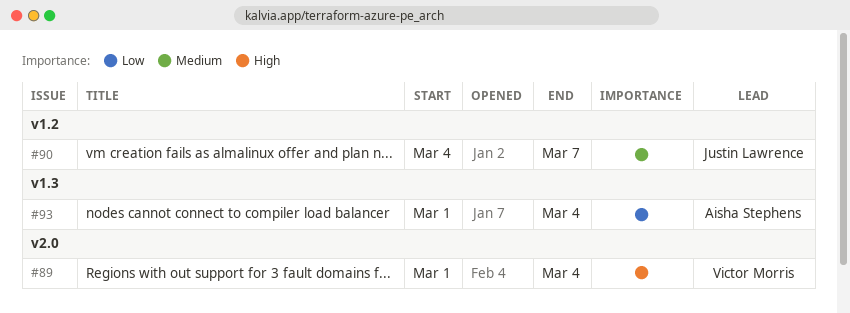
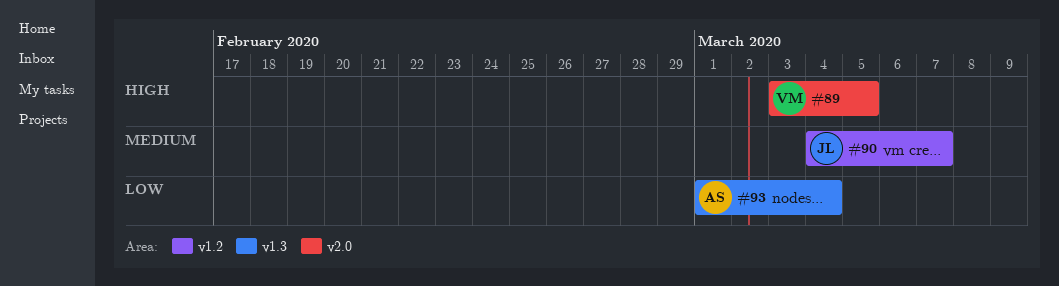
#89, start: Mar 1 -> Mar 3
#89, due: Mar 4 -> Mar 5

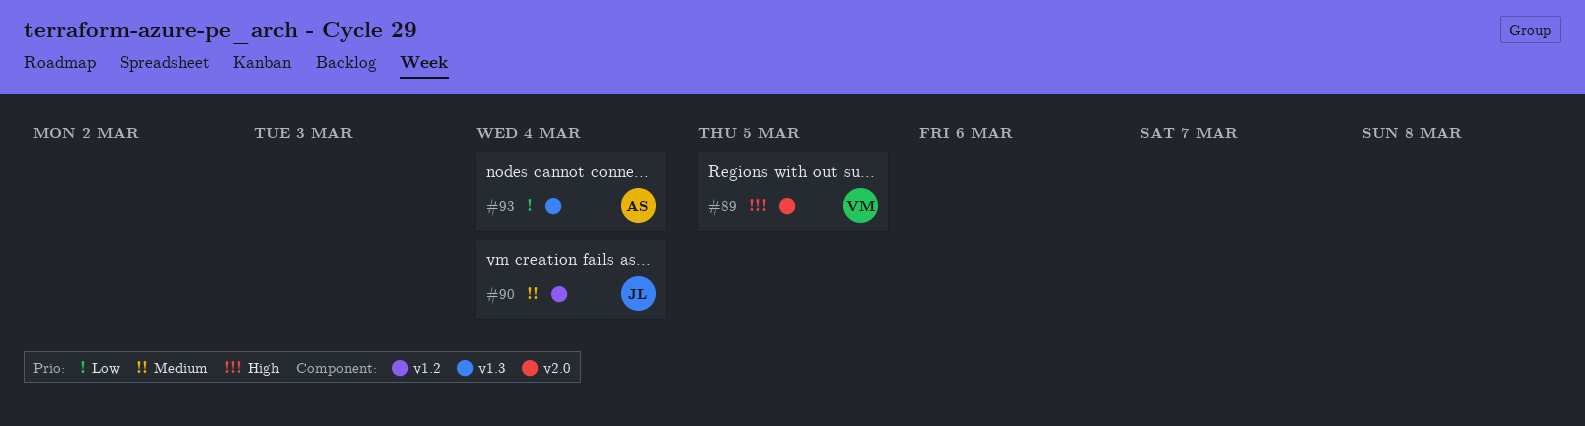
#90, due: Mar 7 -> Mar 4

